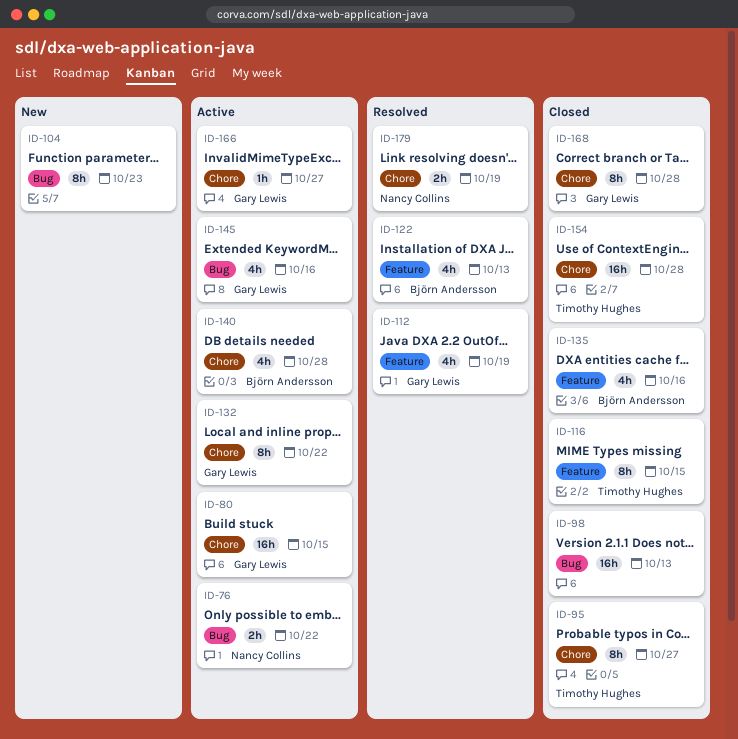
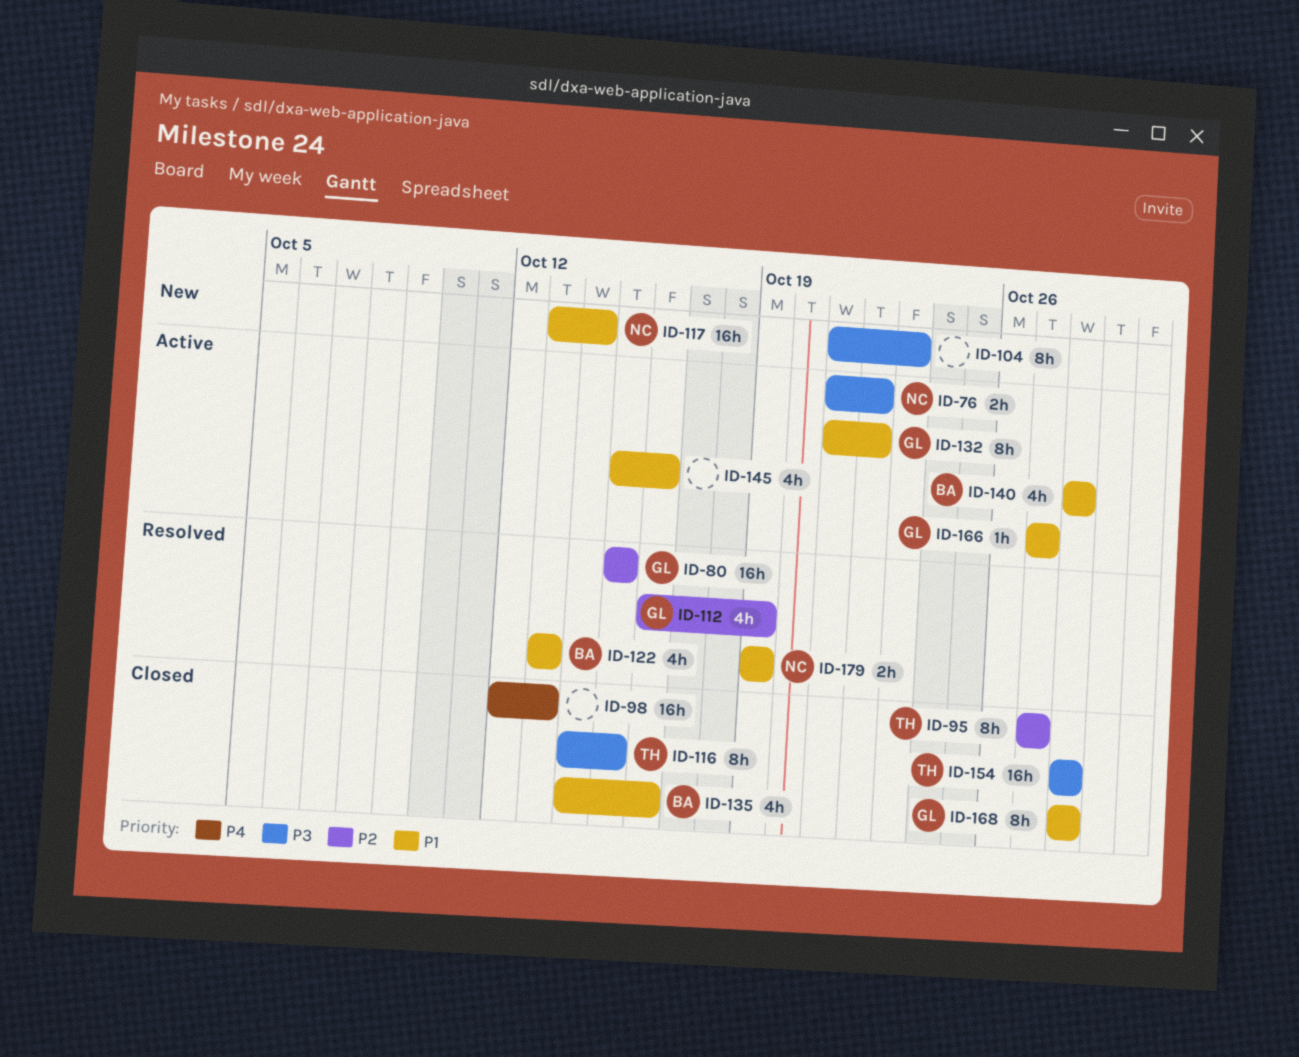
ID-80, status: Active -> Resolved
ID-117: none -> present
ID-145, owner: Gary Lewis -> none

